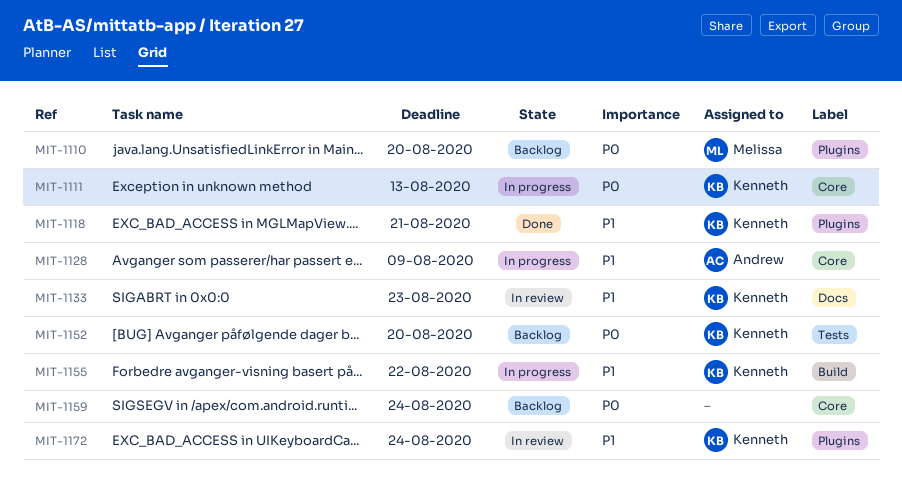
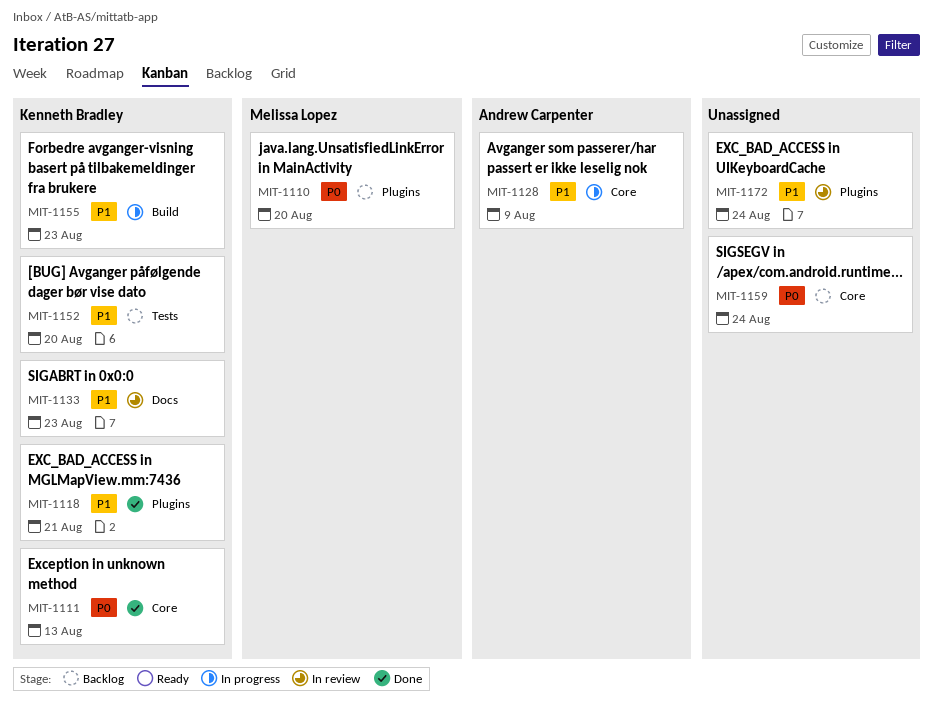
MIT-1111, status: In progress -> Done
MIT-1152, priority: P0 -> P1
MIT-1155, due: Aug 22 -> Aug 23
MIT-1172, owner: Kenneth Bradley -> none

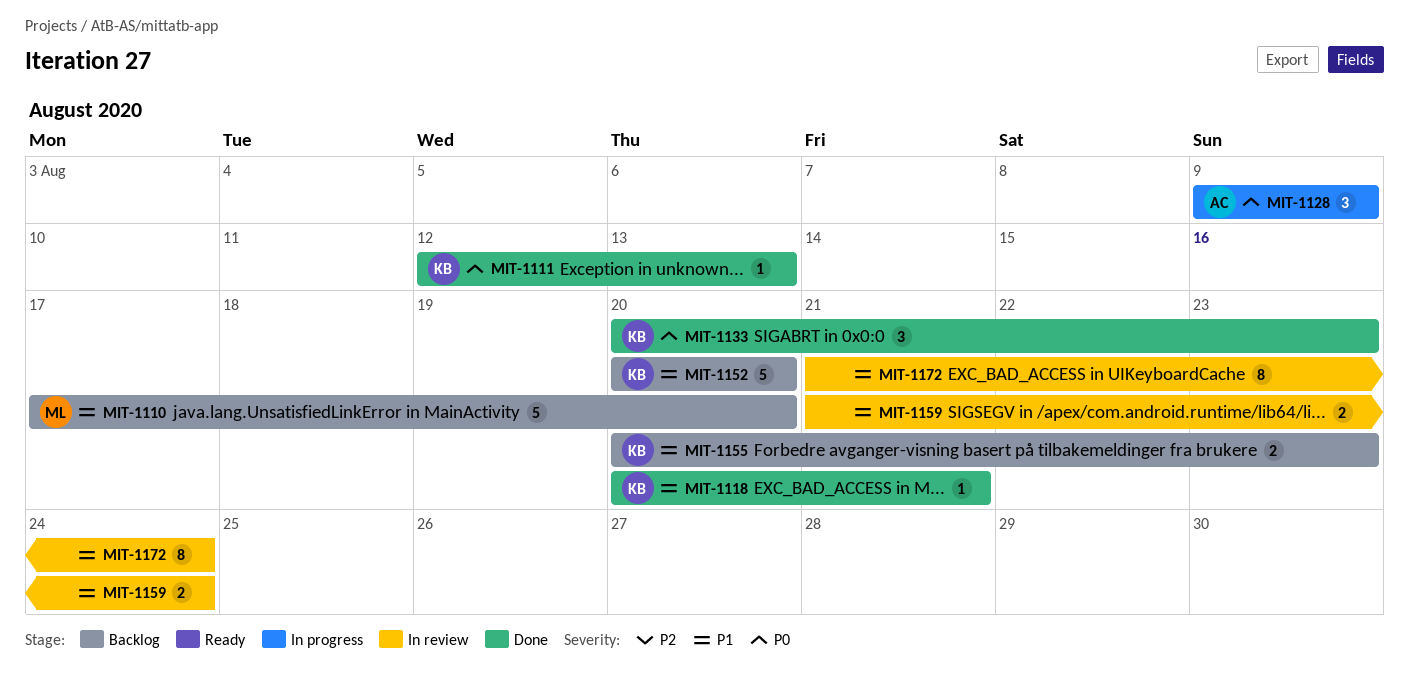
MIT-1110, priority: P0 -> P1
MIT-1128, priority: P1 -> P0
MIT-1133, status: In review -> Done
MIT-1133, priority: P1 -> P0
MIT-1155, status: In progress -> Backlog
MIT-1159, status: Backlog -> In review
MIT-1159, priority: P0 -> P1

